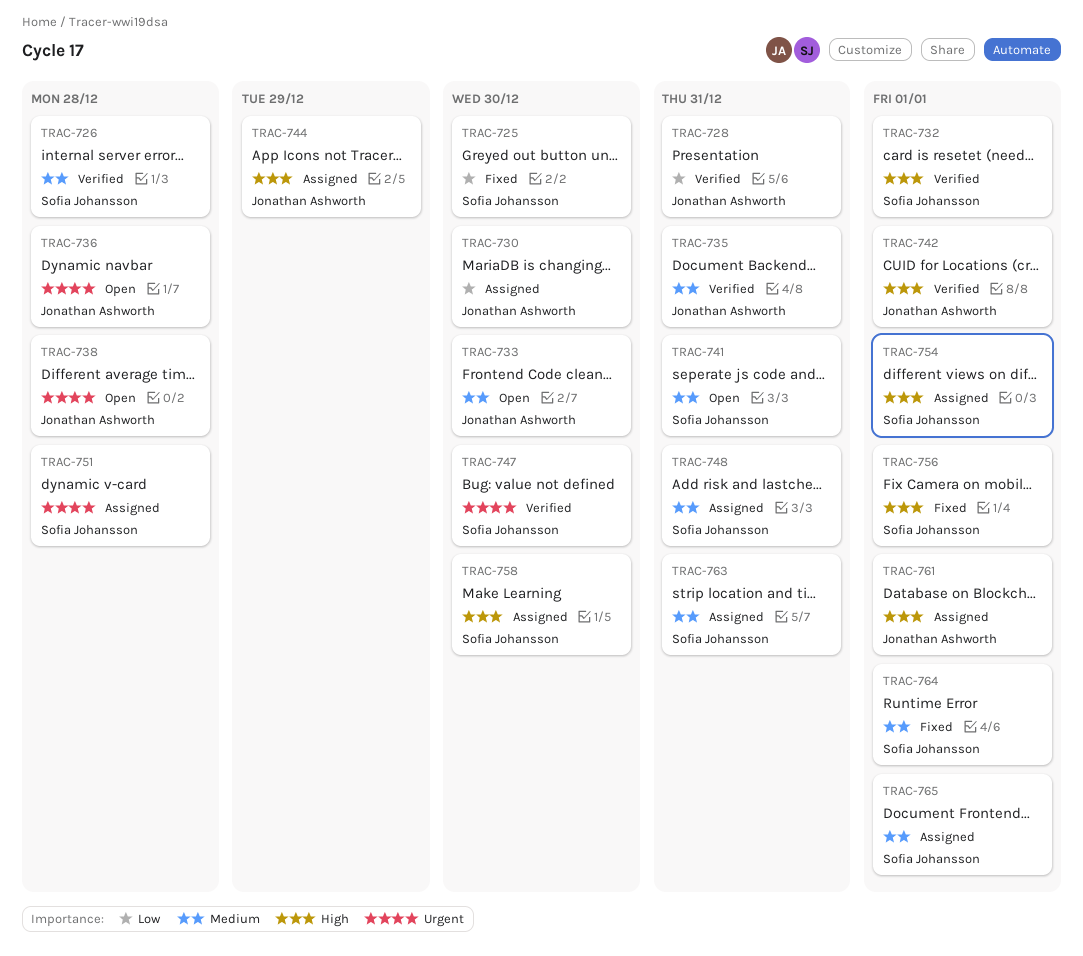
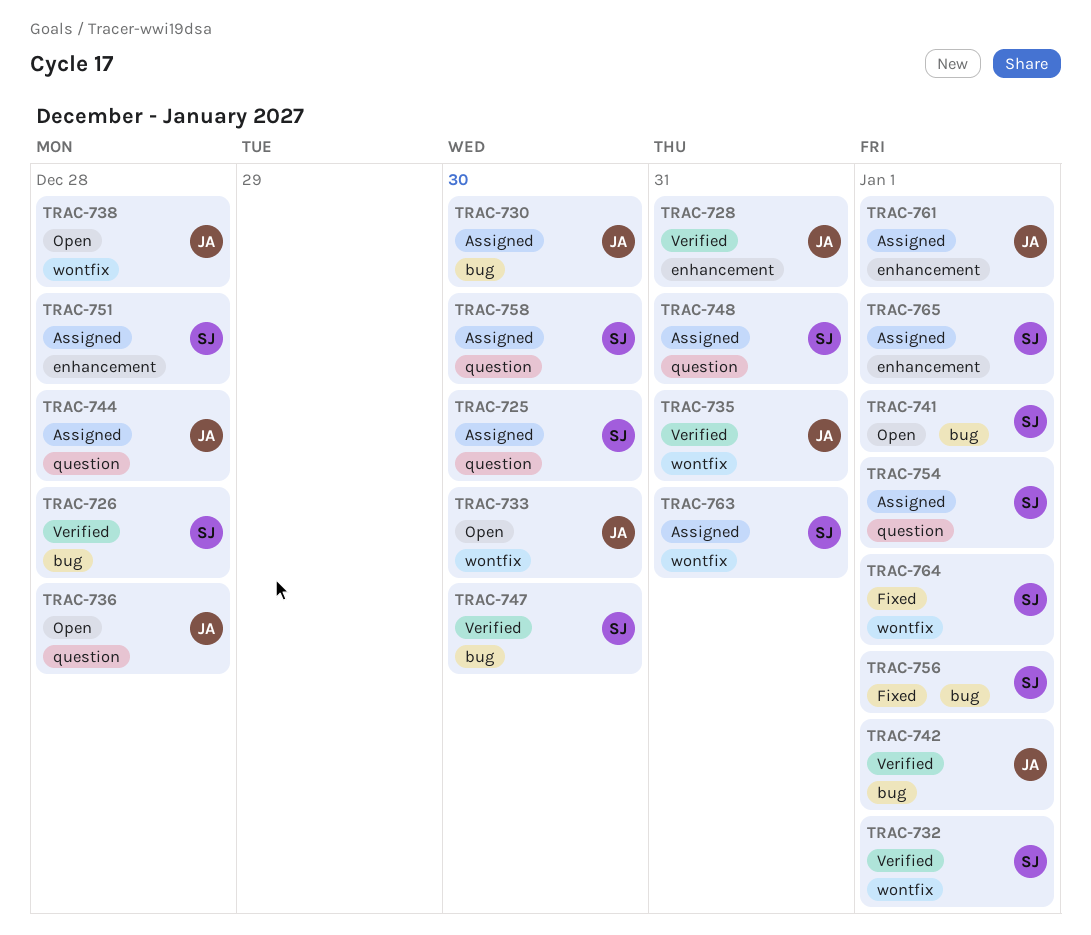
TRAC-725, status: Fixed -> Assigned
TRAC-741, due: Dec 31 -> Jan 1
TRAC-744, due: Dec 29 -> Dec 28

